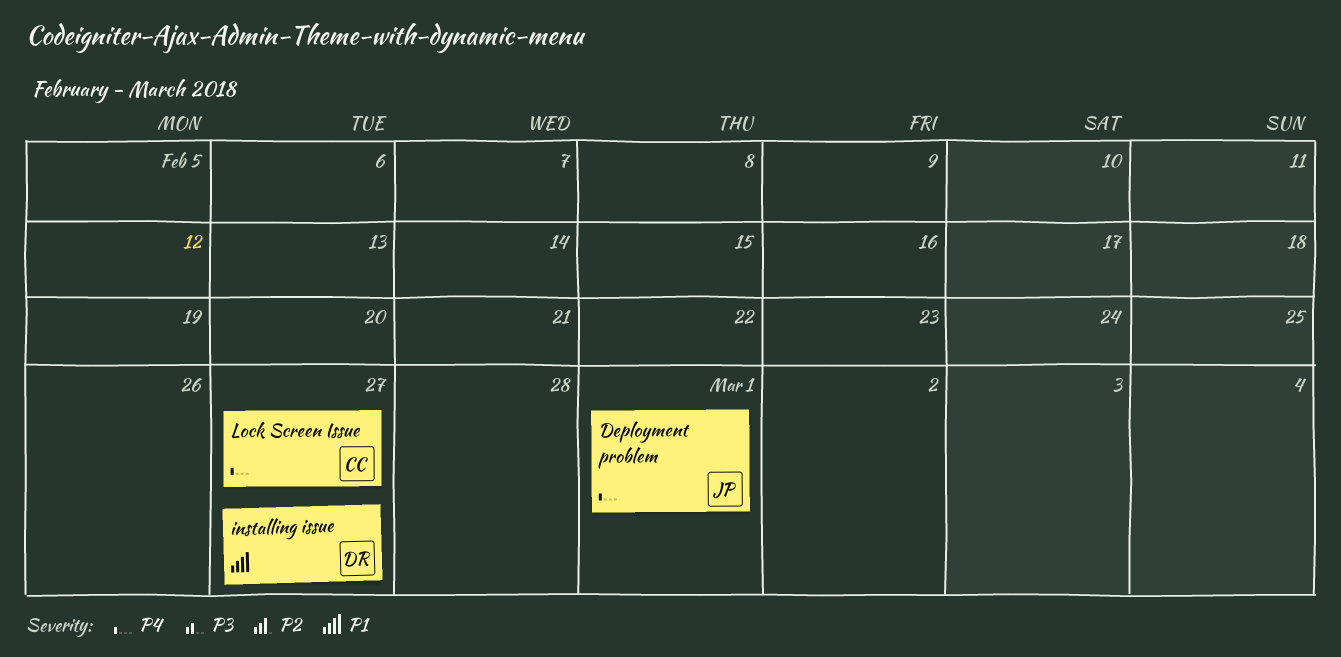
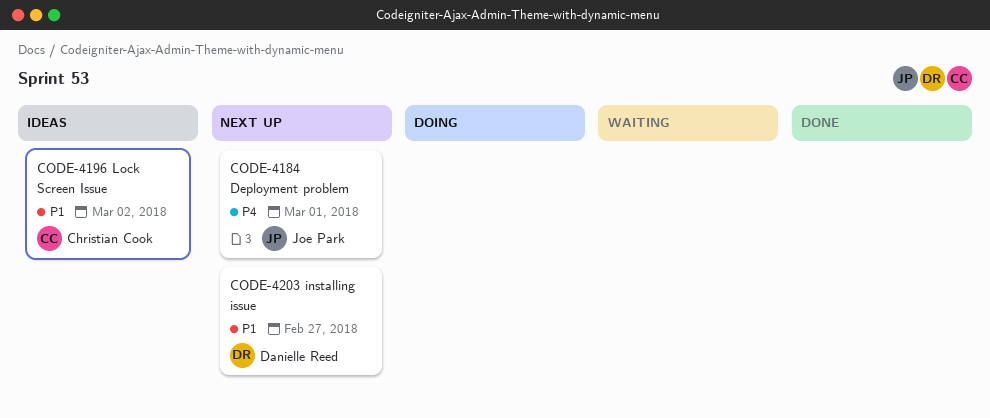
Lock Screen Issue, priority: P4 -> P1
Lock Screen Issue, due: Feb 27 -> Mar 2

